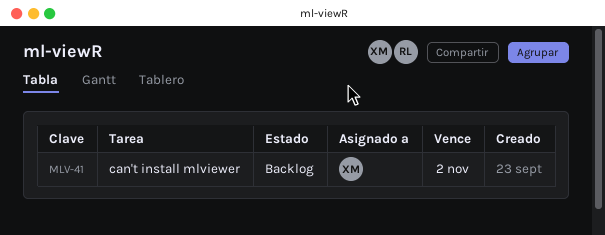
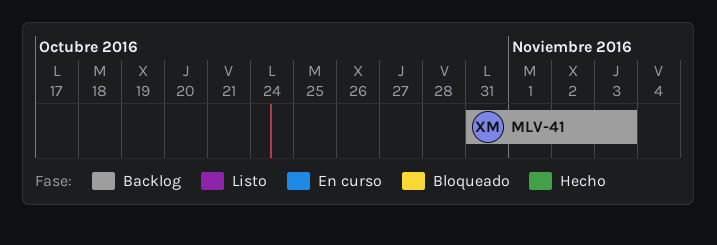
MLV-41, due: Nov 2 -> Nov 3

